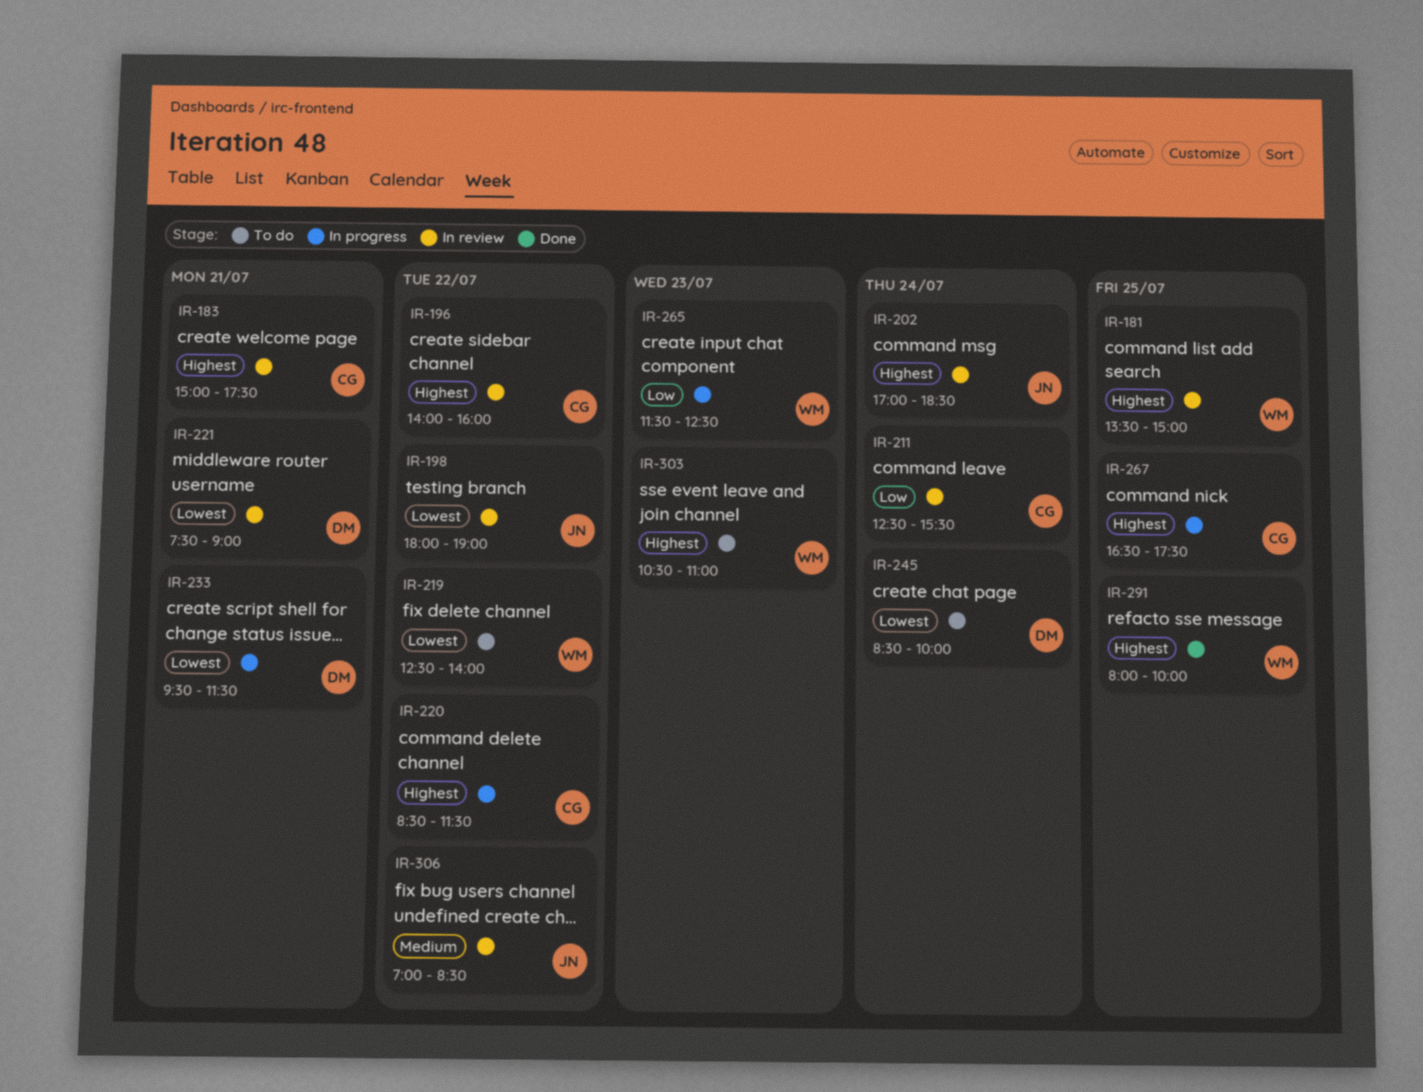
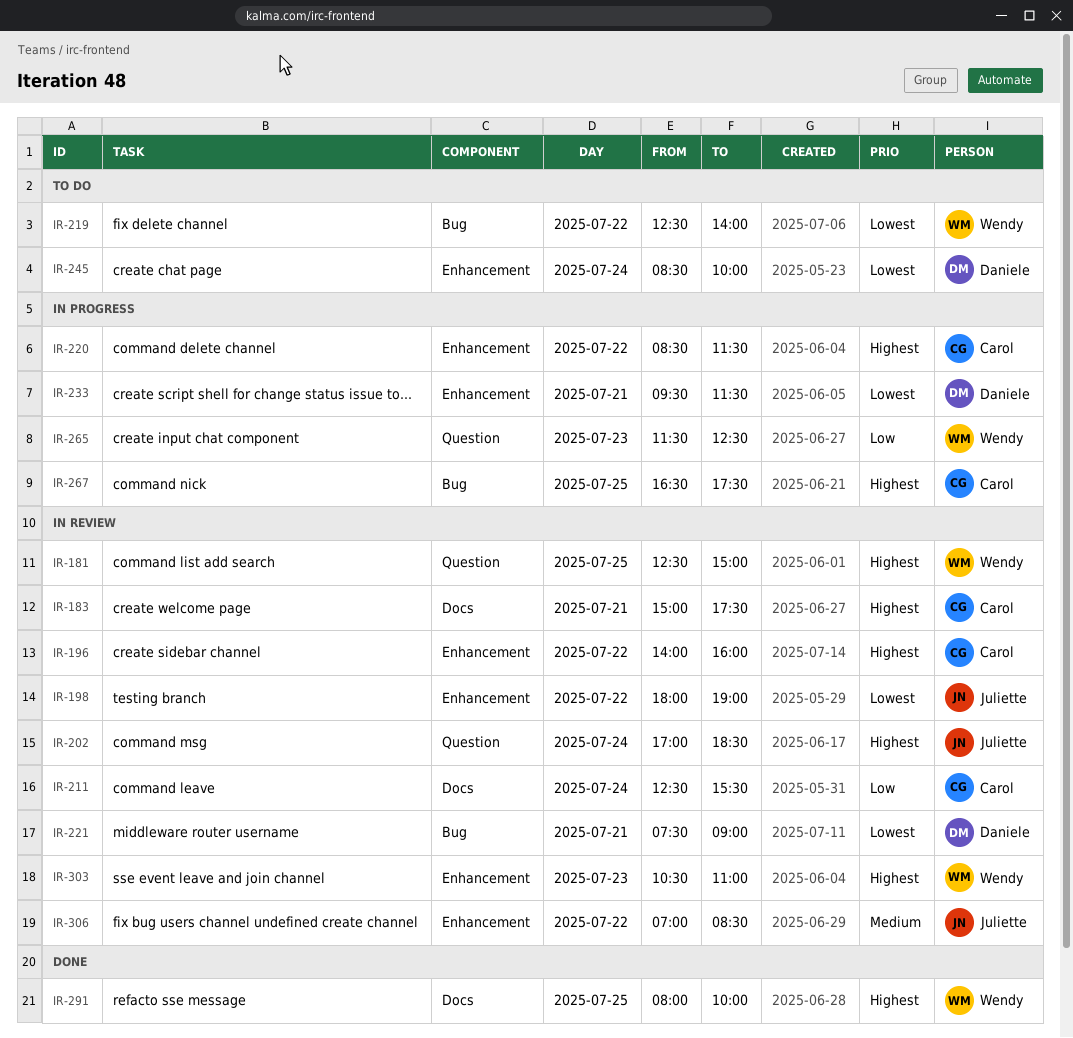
IR-181, begins: 13:30 -> 12:30
IR-303, status: To do -> In review

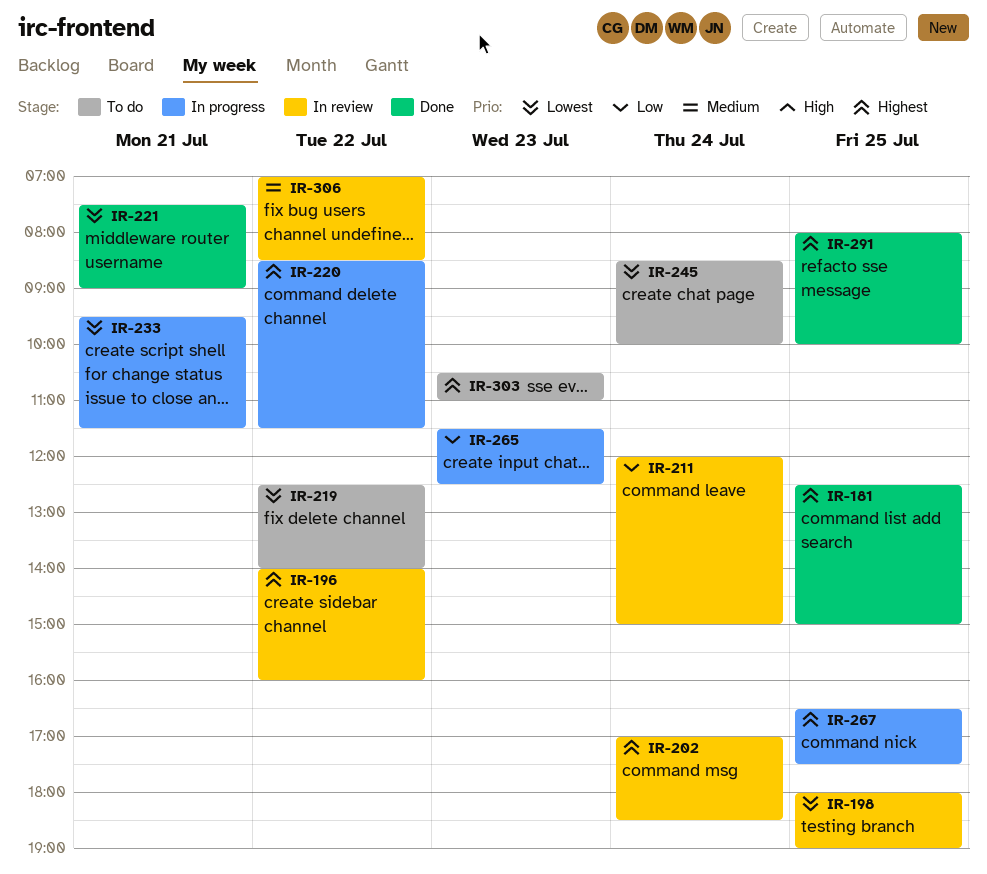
IR-181, status: In review -> Done
IR-183: present -> none
IR-198, day: Jul 22 -> Jul 25
IR-211, begins: 12:30 -> 12:00
IR-211, ends: 15:30 -> 15:00
IR-221, status: In review -> Done
IR-303, status: In review -> To do

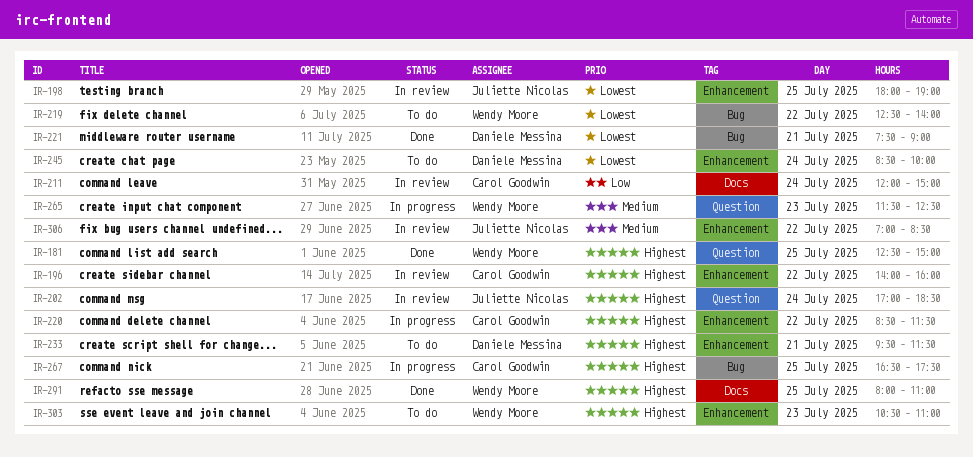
IR-233, status: In progress -> To do
IR-233, priority: Lowest -> Highest
IR-265, priority: Low -> Medium
IR-291, ends: 10:00 -> 11:00

